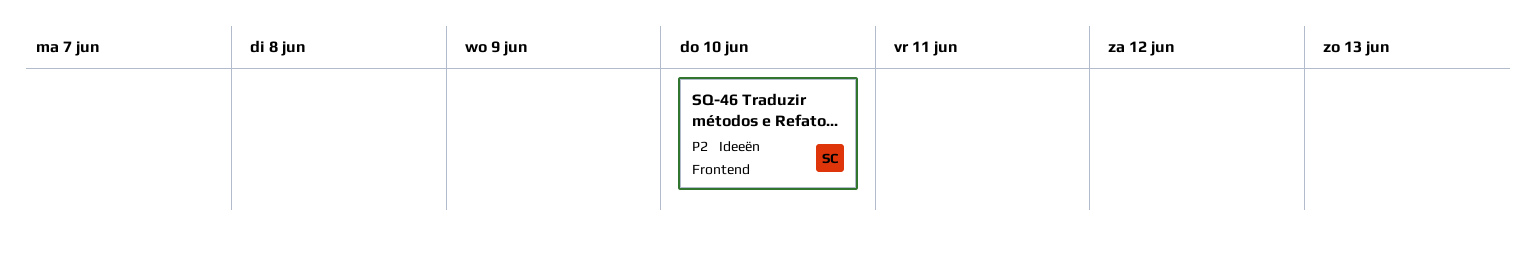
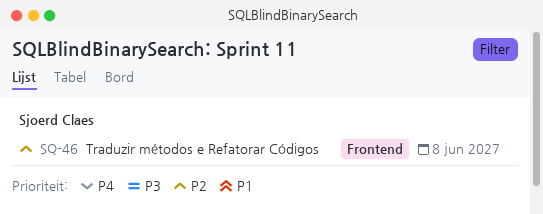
SQ-46, due: Jun 10 -> Jun 8

